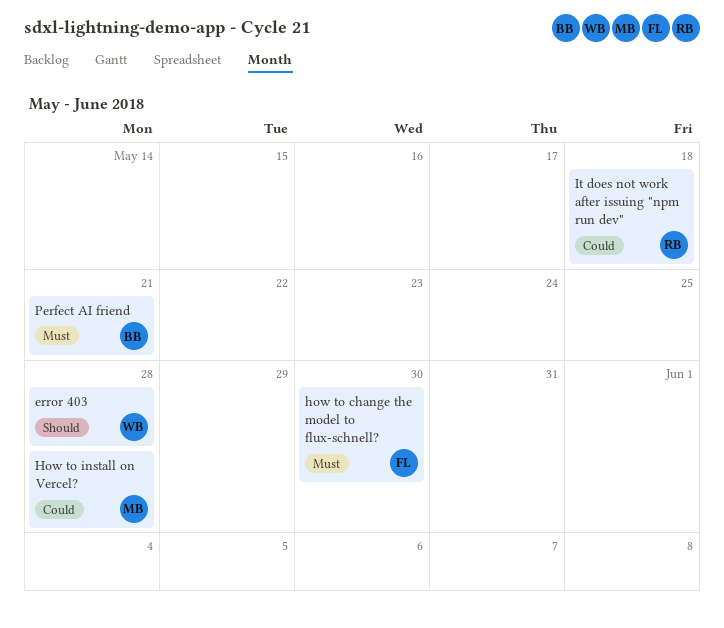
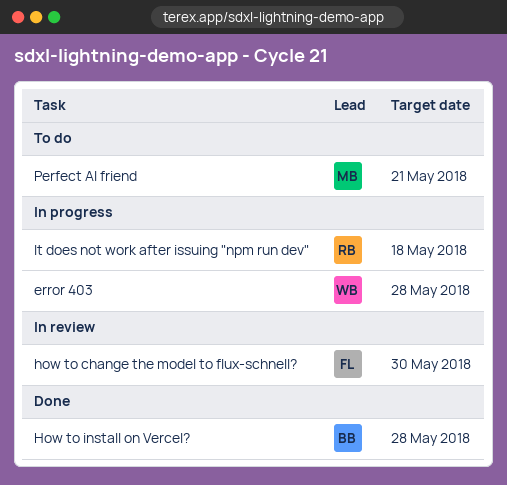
How to install on Vercel?, owner: MB -> BB
Perfect AI friend, owner: BB -> MB

